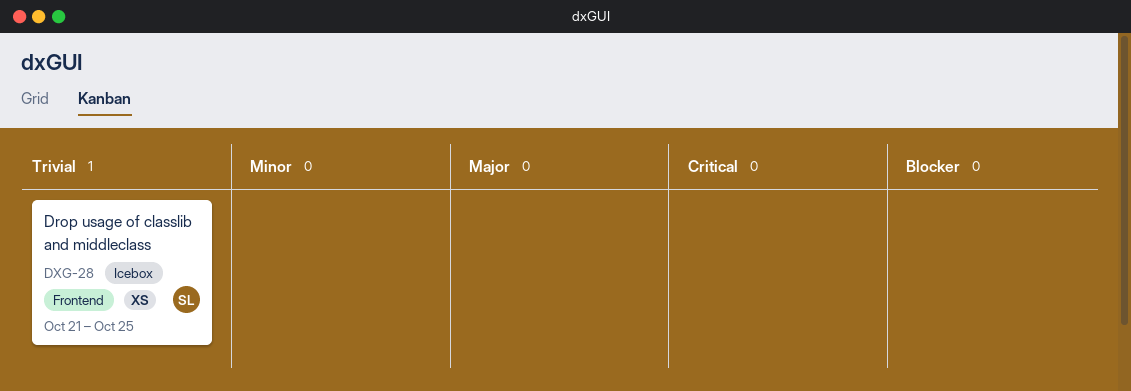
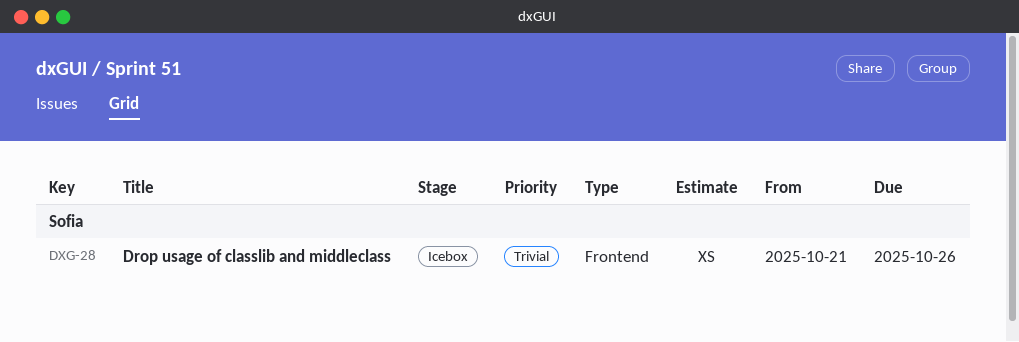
DXG-28, due: Oct 25 -> Oct 26

